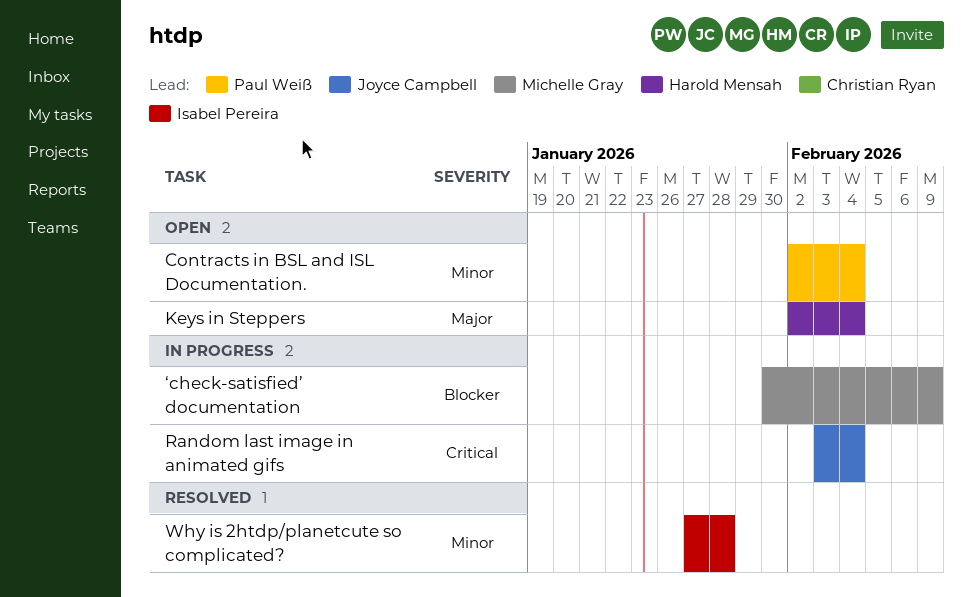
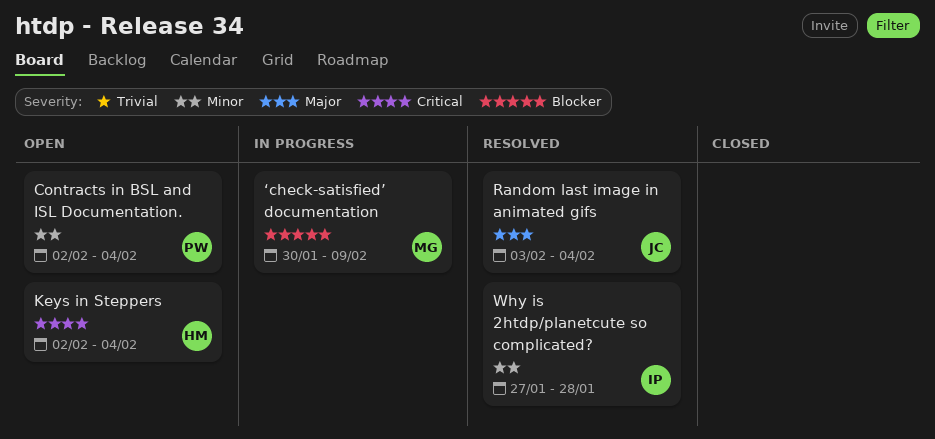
Keys in Steppers, priority: Major -> Critical
Random last image in animated gifs, status: In progress -> Resolved
Random last image in animated gifs, priority: Critical -> Major

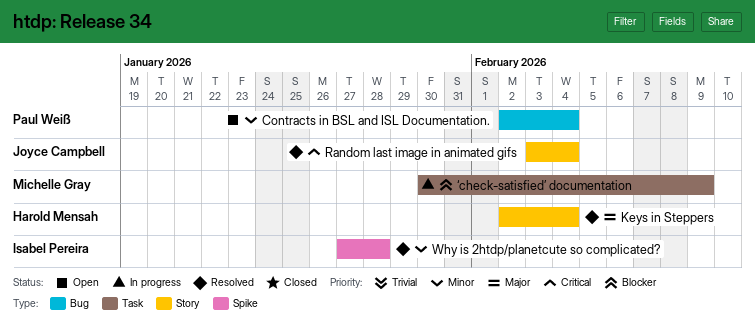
Keys in Steppers, status: Open -> Resolved
Keys in Steppers, priority: Critical -> Major
Random last image in animated gifs, priority: Major -> Critical

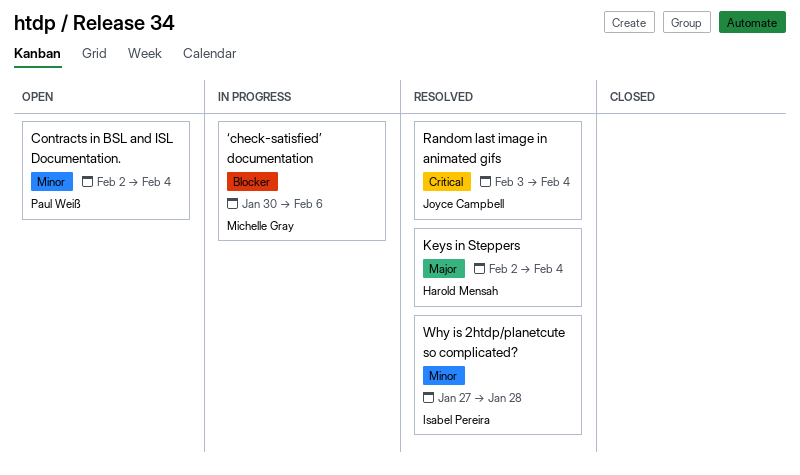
‘check-satisfied’ documentation, due: Feb 9 -> Feb 6

